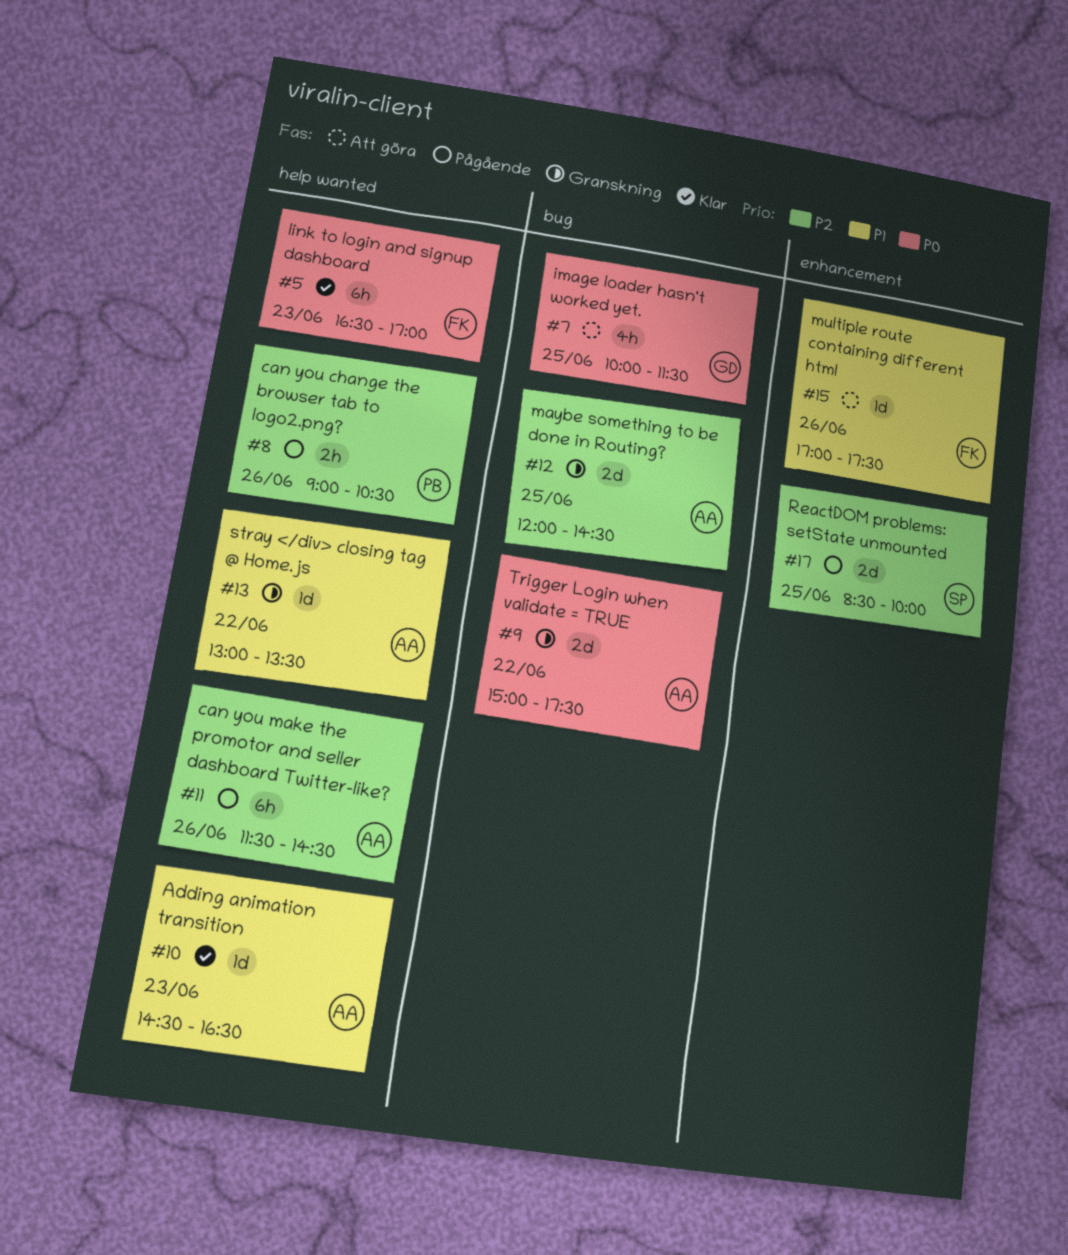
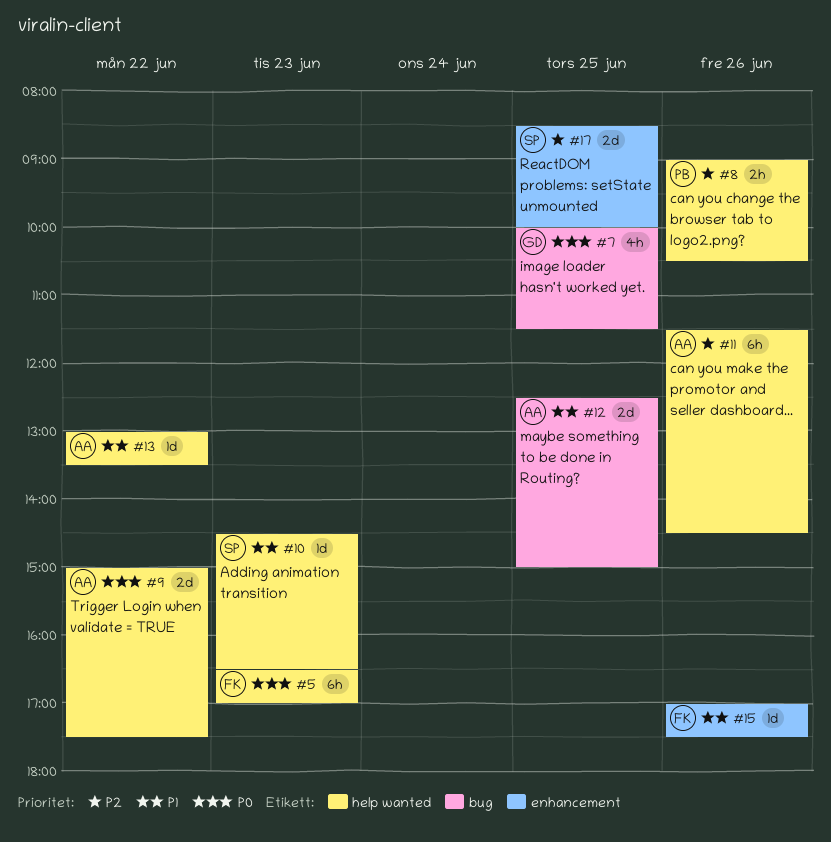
#9, label: bug -> help wanted
#10, owner: AA -> SP
#12, priority: P2 -> P1
#12, begins: 12:00 -> 12:30
#12, ends: 14:30 -> 15:00

